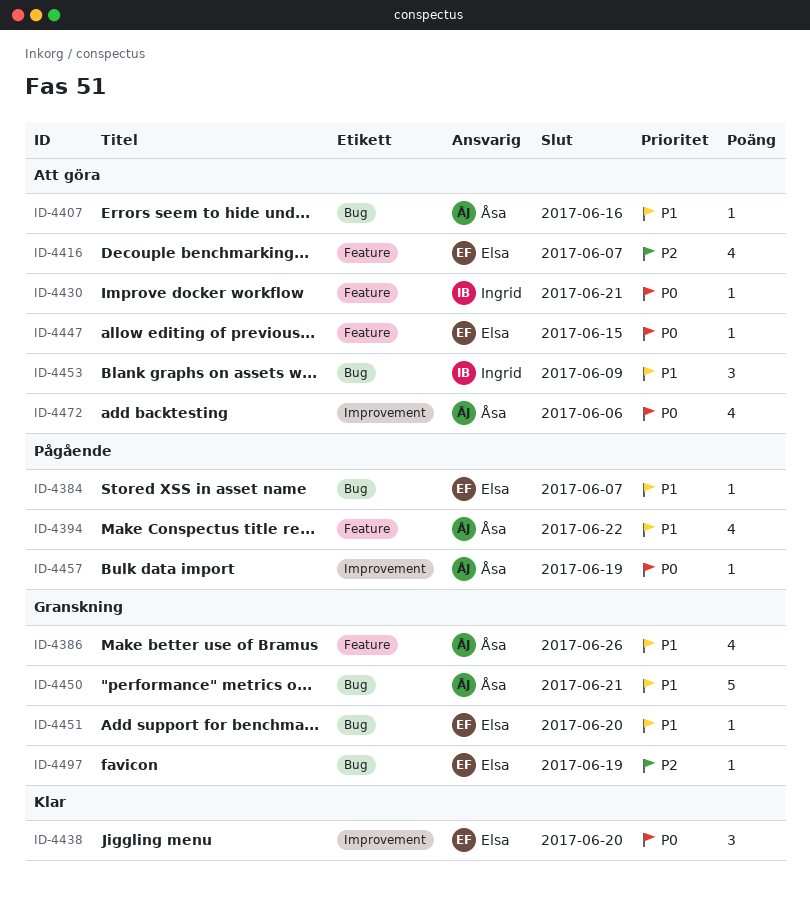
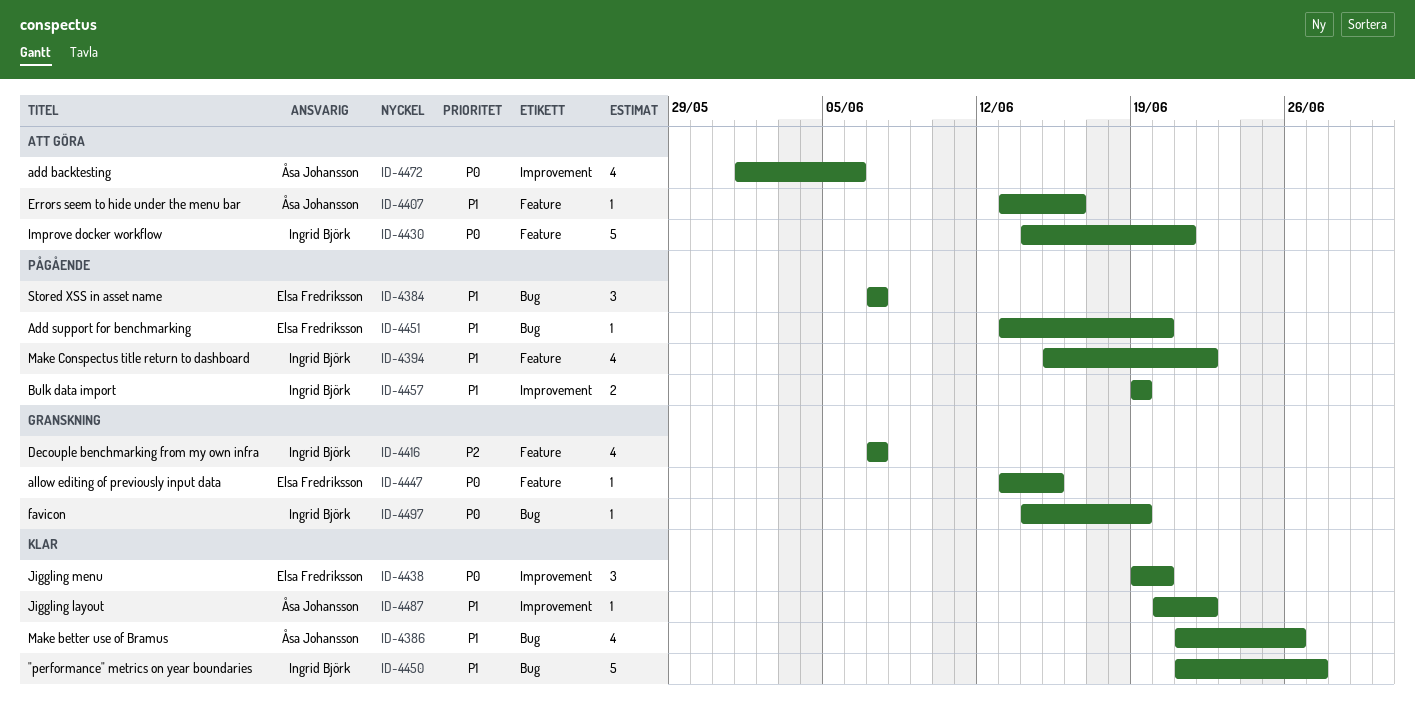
ID-4384, estimate: 1 -> 3
ID-4386, status: Granskning -> Klar
ID-4386, label: Feature -> Bug
ID-4394, owner: Åsa Johansson -> Ingrid Björk
ID-4407, label: Bug -> Feature
ID-4416, status: Att göra -> Granskning
ID-4416, owner: Elsa Fredriksson -> Ingrid Björk
ID-4430, estimate: 1 -> 5
ID-4447, status: Att göra -> Granskning
ID-4450, status: Granskning -> Klar
ID-4450, owner: Åsa Johansson -> Ingrid Björk
ID-4450, due: Jun 21 -> Jun 27
ID-4451, status: Granskning -> Pågående
ID-4453: present -> none
ID-4457, owner: Åsa Johansson -> Ingrid Björk
ID-4457, priority: P0 -> P1
ID-4457, estimate: 1 -> 2
ID-4487: none -> present
ID-4497, owner: Elsa Fredriksson -> Ingrid Björk
ID-4497, priority: P2 -> P0

